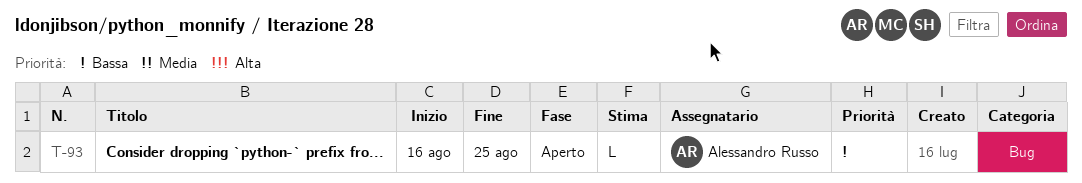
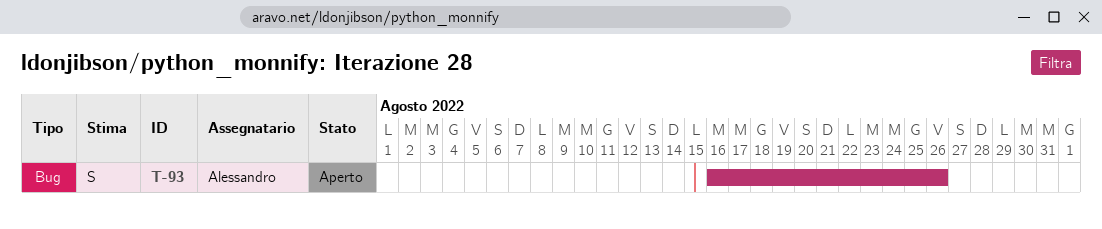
T-93, estimate: L -> S
T-93, due: Aug 25 -> Aug 26

